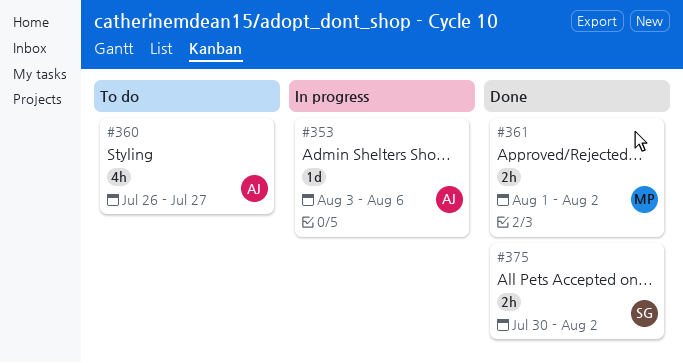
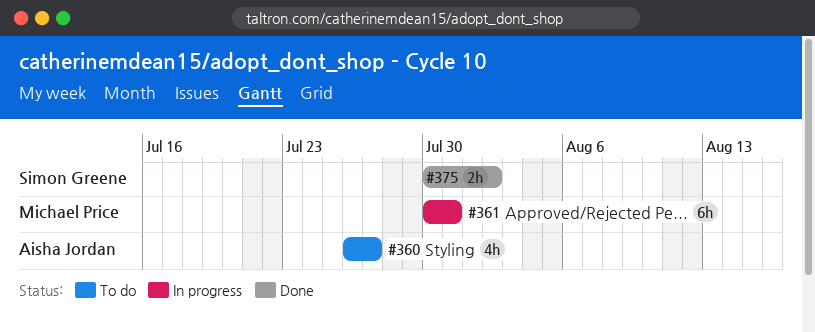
#353: present -> none
#361, status: Done -> In progress
#361, estimate: 2h -> 6h
#361, start: Aug 1 -> Jul 30
#361, due: Aug 2 -> Jul 31

